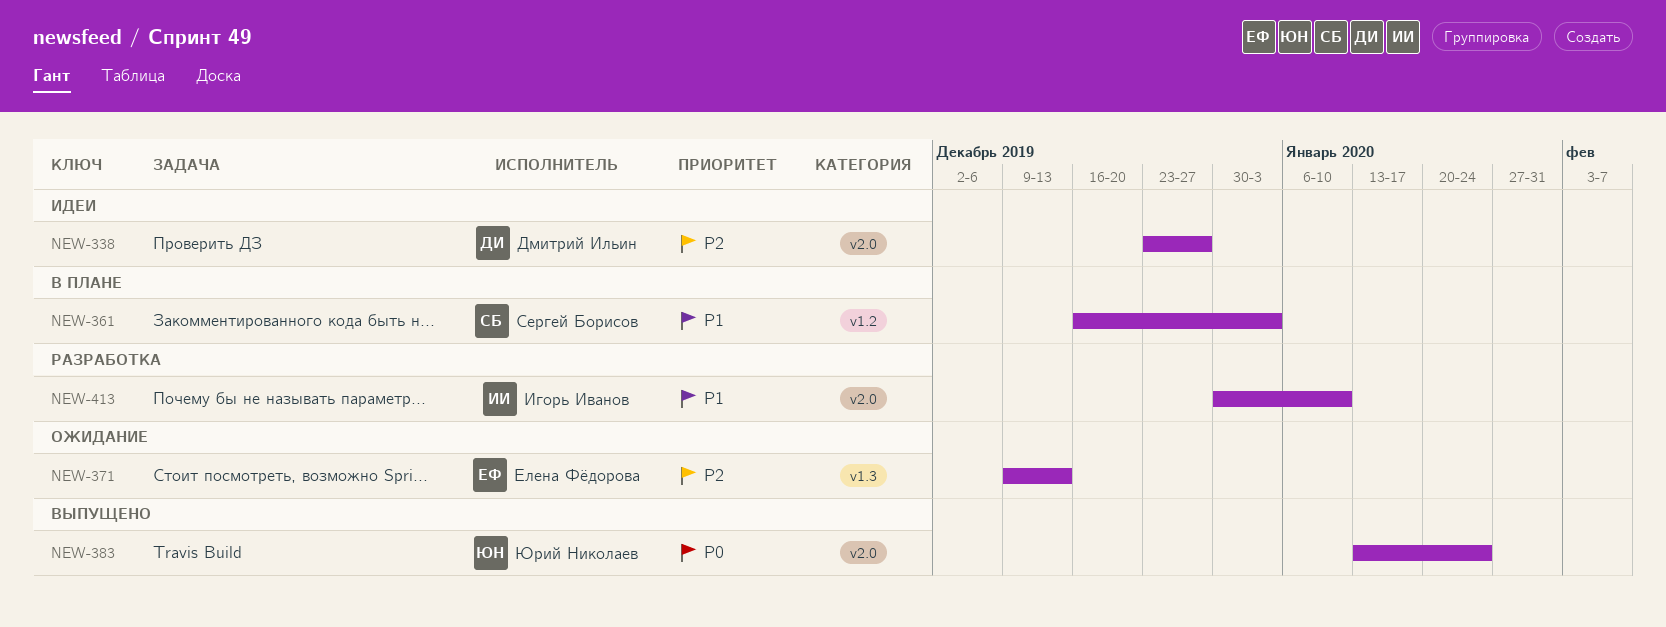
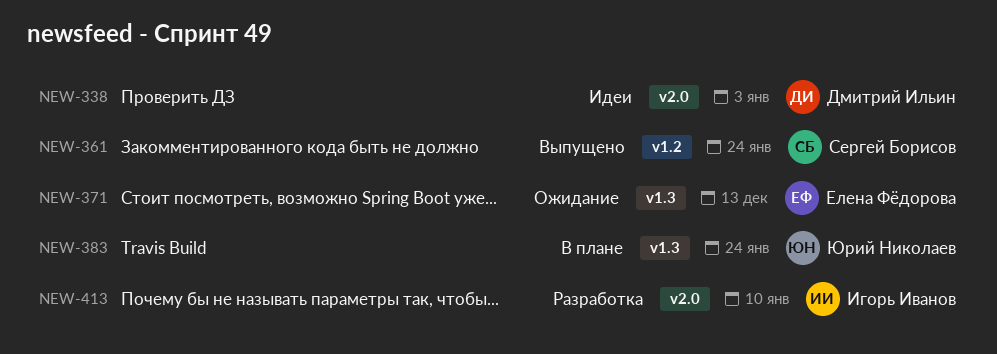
NEW-338, due: Dec 27 -> Jan 3
NEW-361, status: В плане -> Выпущено
NEW-361, due: Jan 3 -> Jan 24
NEW-383, status: Выпущено -> В плане
NEW-383, label: v2.0 -> v1.3

